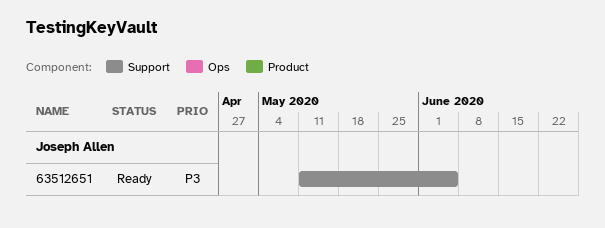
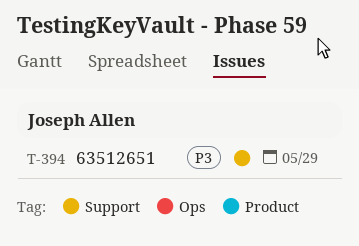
63512651, due: Jun 5 -> May 29

